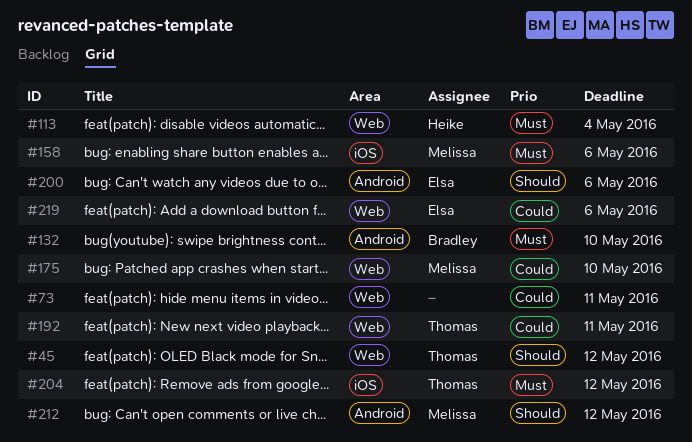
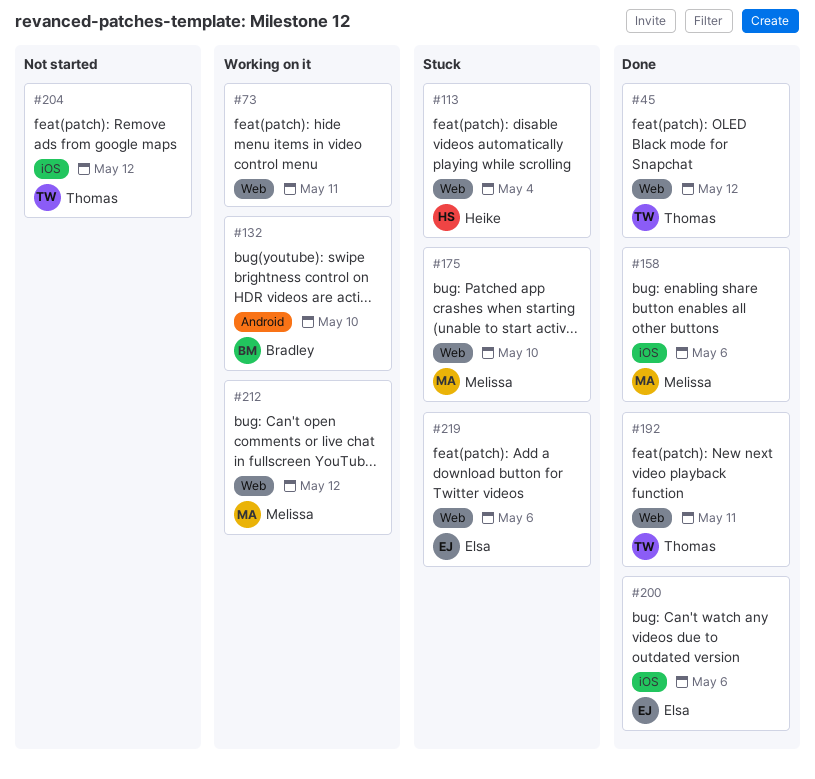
#200, label: Android -> iOS
#212, label: Android -> Web

